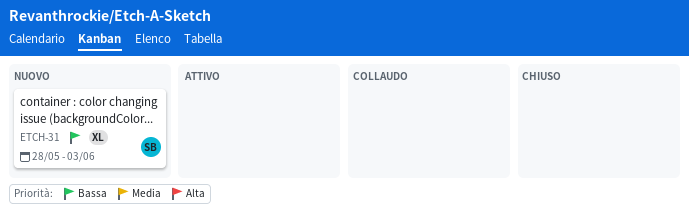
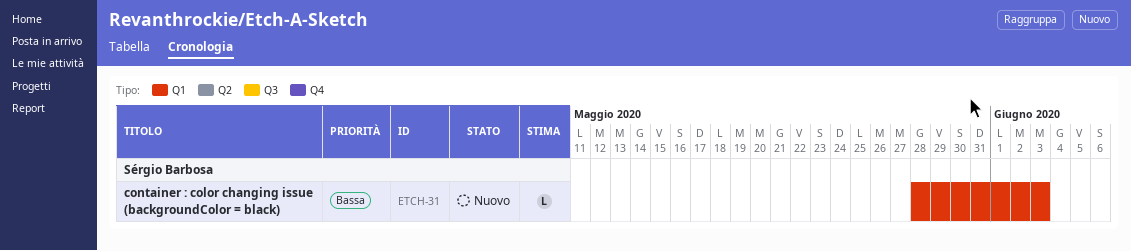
ETCH-31, estimate: XL -> L

